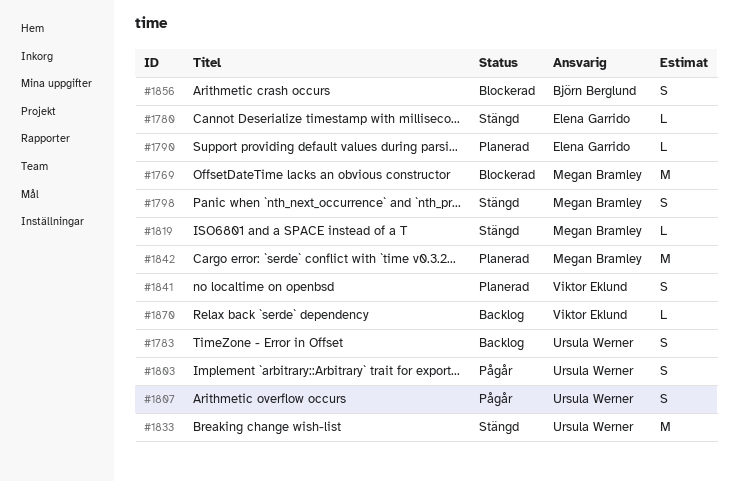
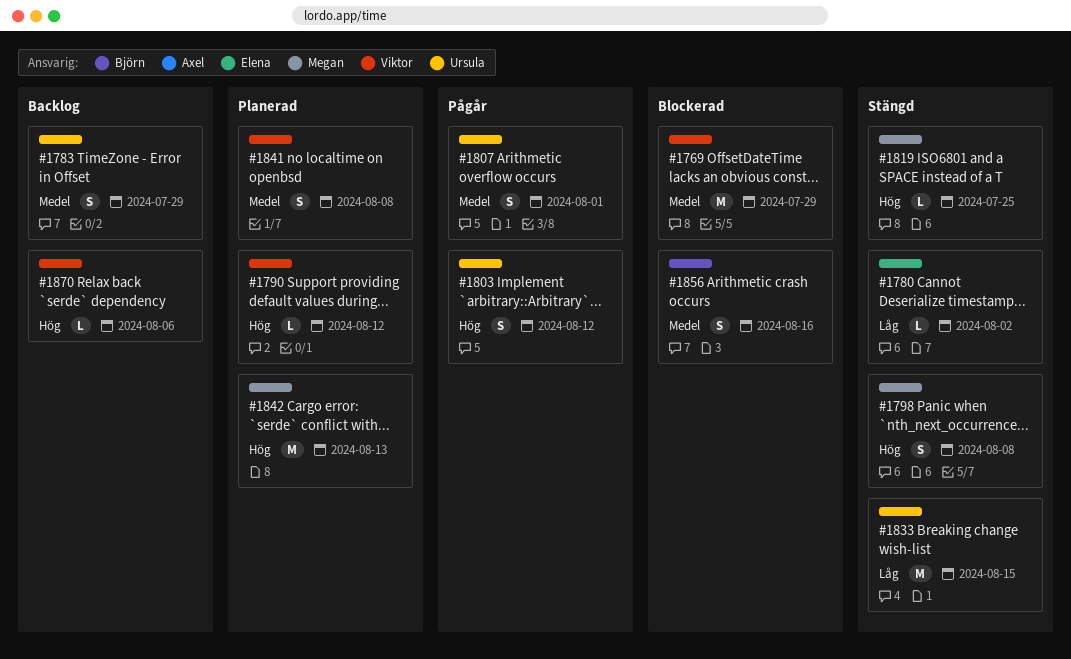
#1769, owner: Megan Bramley -> Viktor Eklund
#1790, owner: Elena Garrido -> Viktor Eklund

